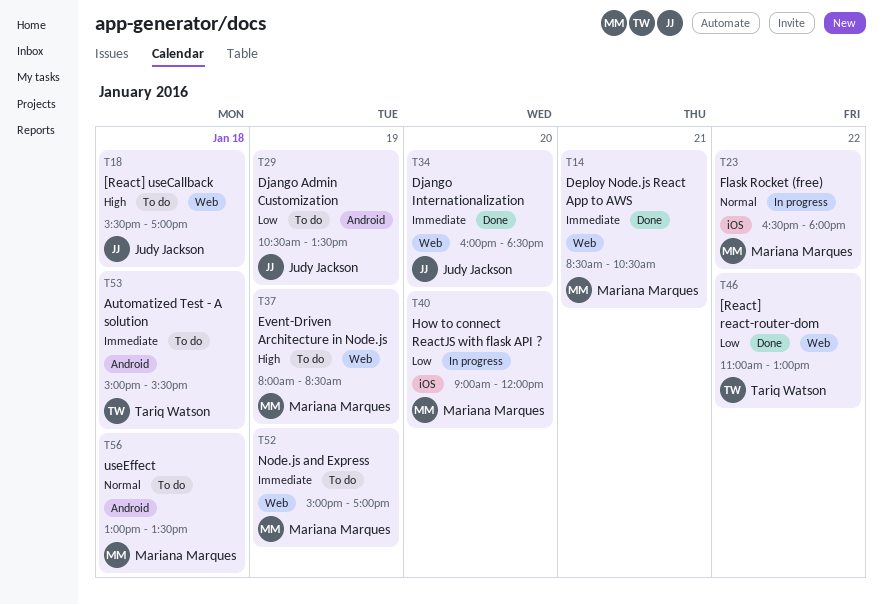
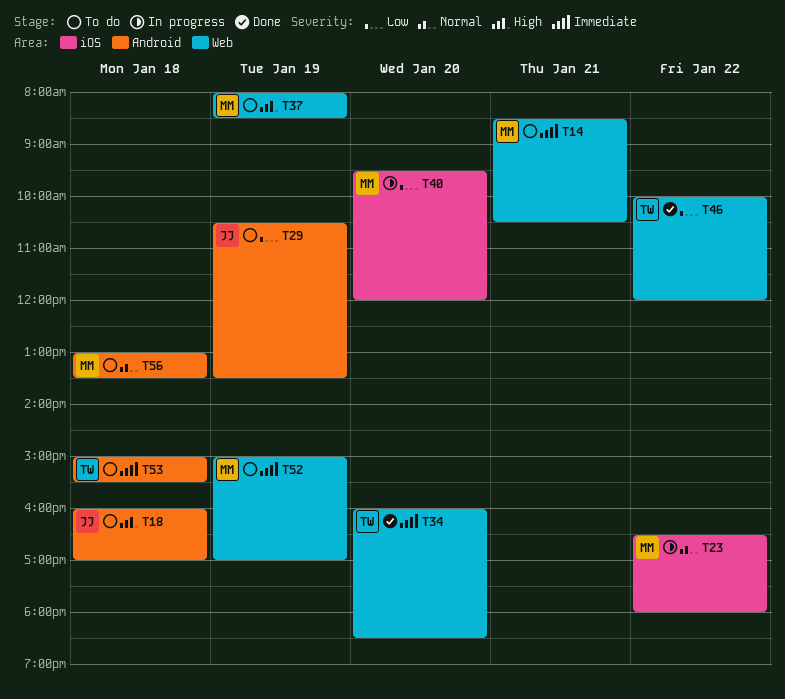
T14, status: Done -> To do
T18, label: Web -> Android
T18, begins: 15:30 -> 16:00
T34, owner: Judy Jackson -> Tariq Watson
T40, begins: 09:00 -> 09:30
T46, begins: 11:00 -> 10:00
T46, ends: 13:00 -> 12:00

